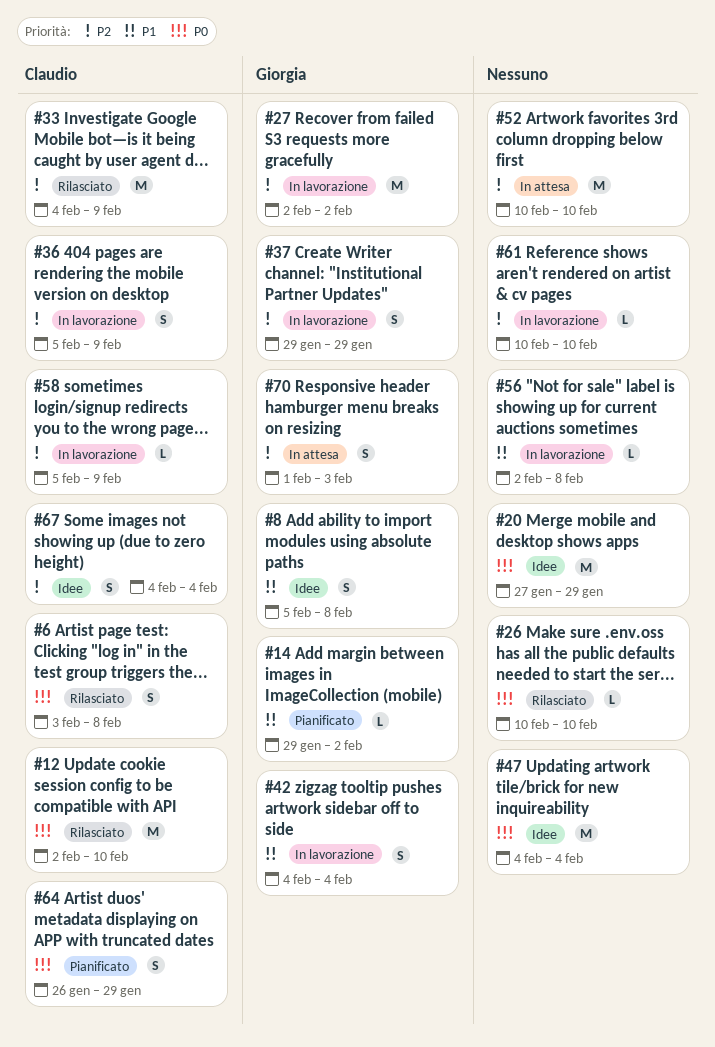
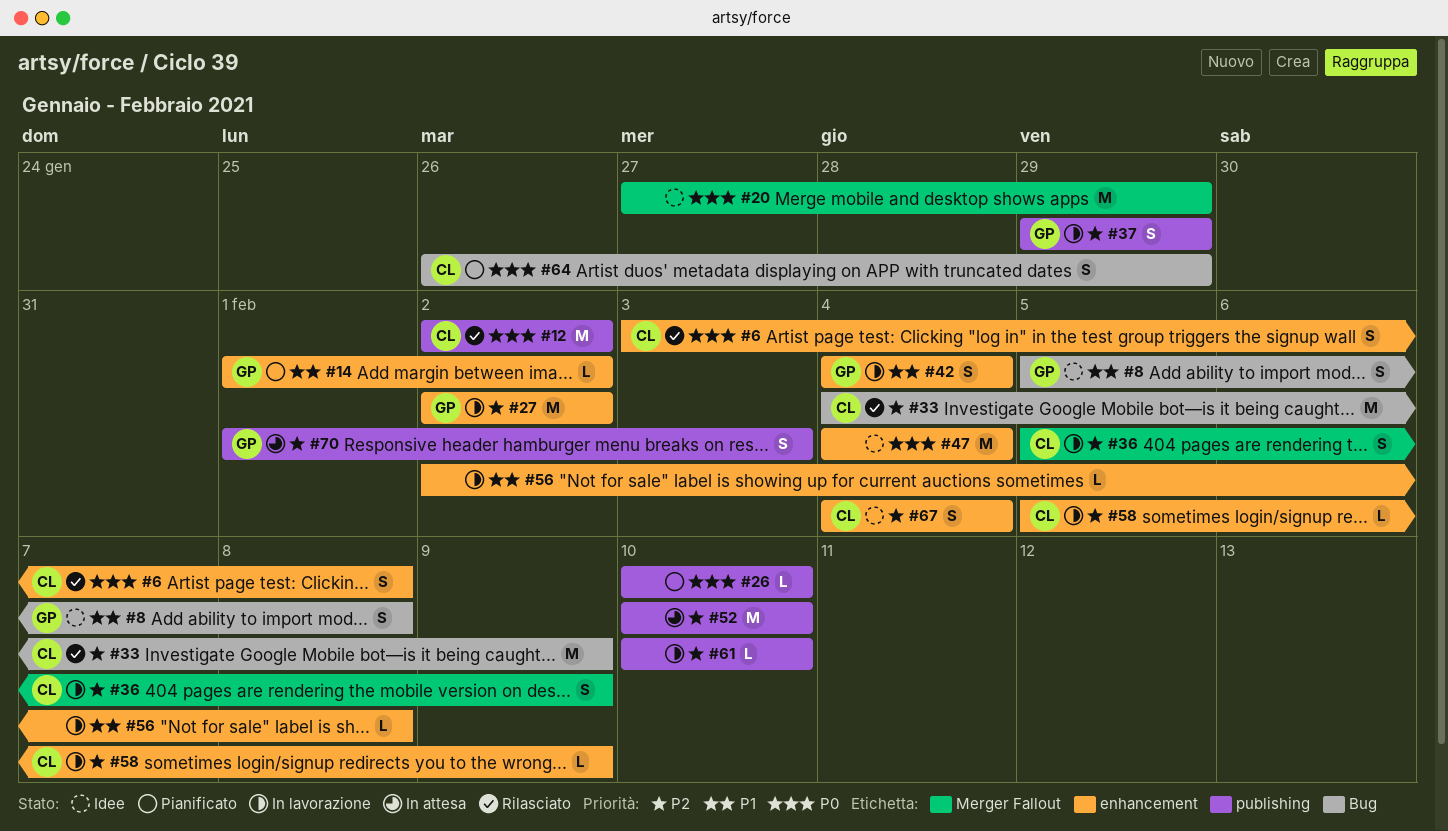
#12, due: Feb 10 -> Feb 2
#14, start: Jan 29 -> Feb 1
#26, status: Rilasciato -> Pianificato

